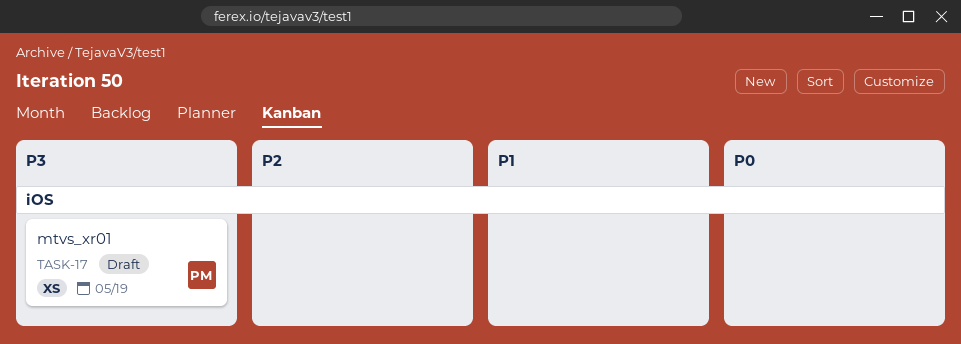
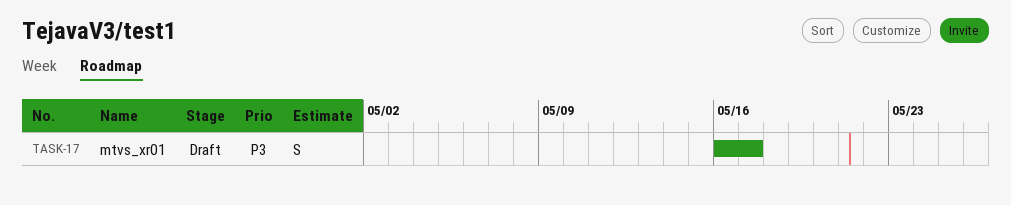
TASK-17, estimate: XS -> S
TASK-17, due: May 19 -> May 17

